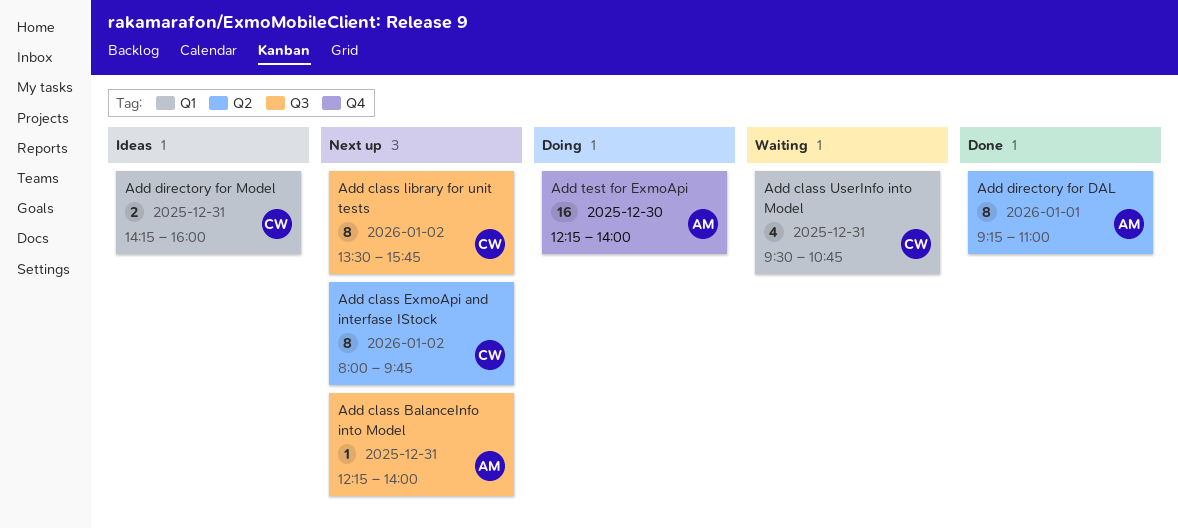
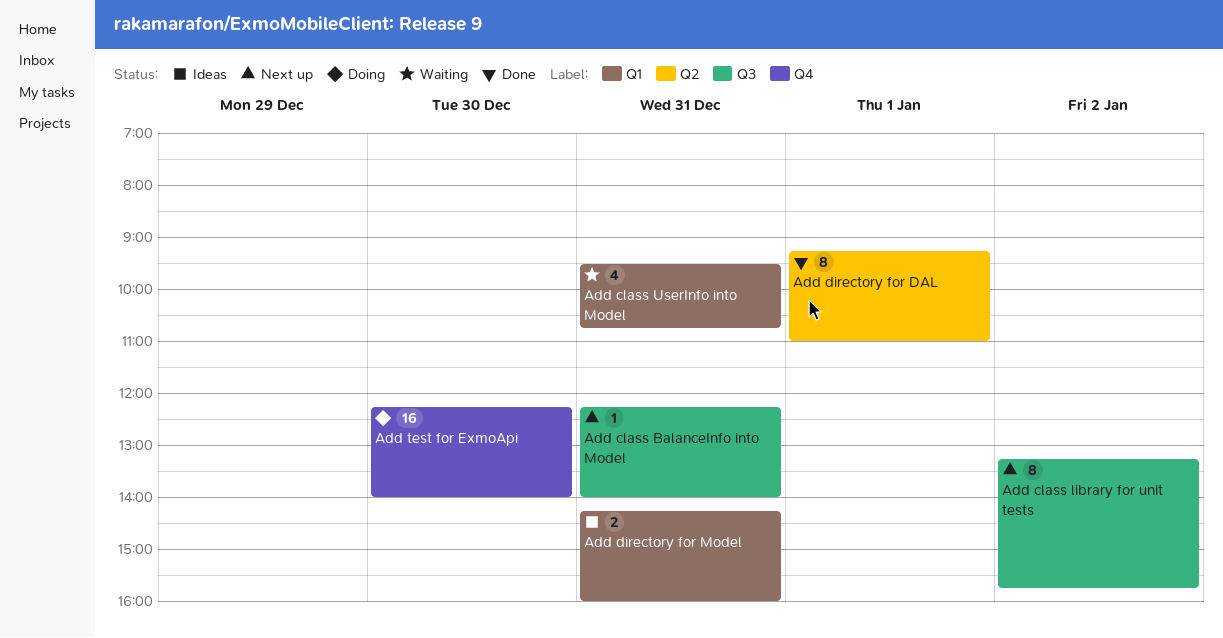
Add class ExmoApi and interfase IStock: present -> none
Add class library for unit tests, begins: 13:30 -> 13:15

